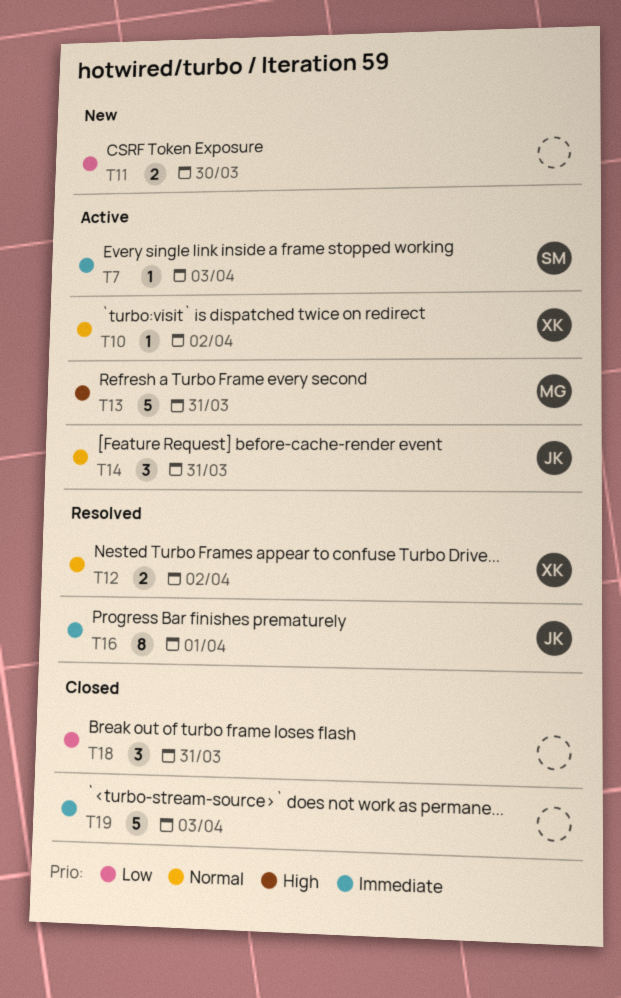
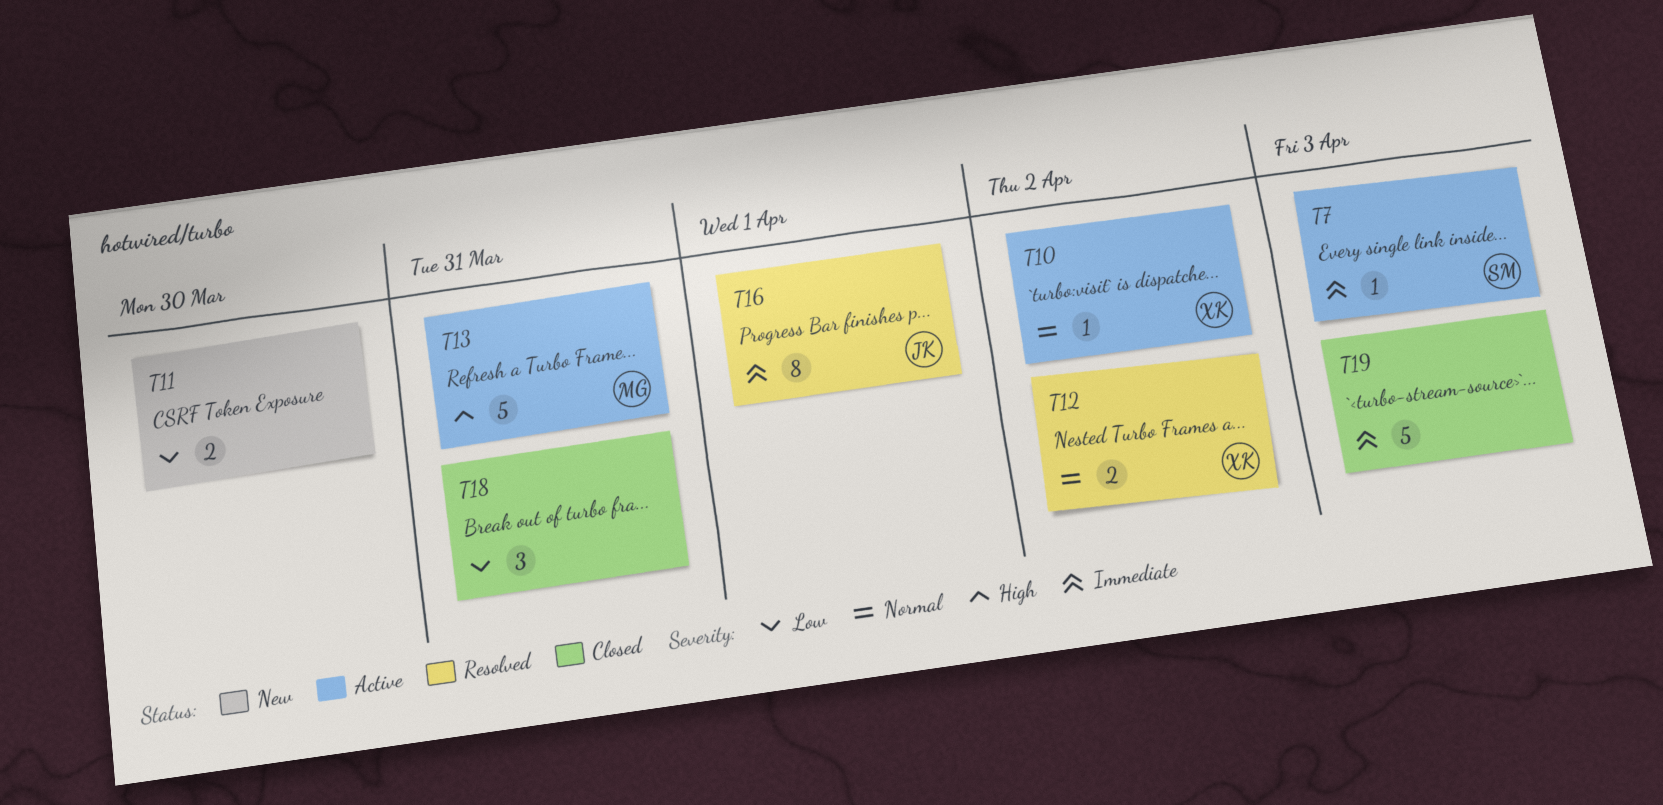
T14: present -> none

